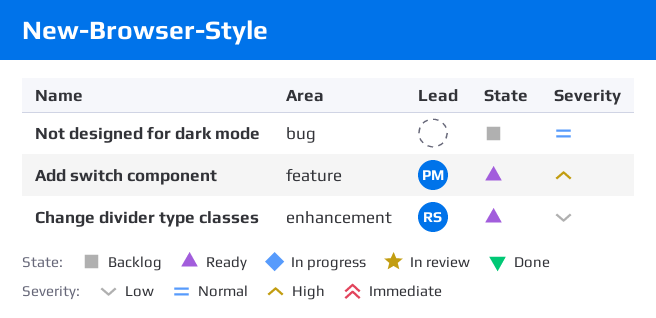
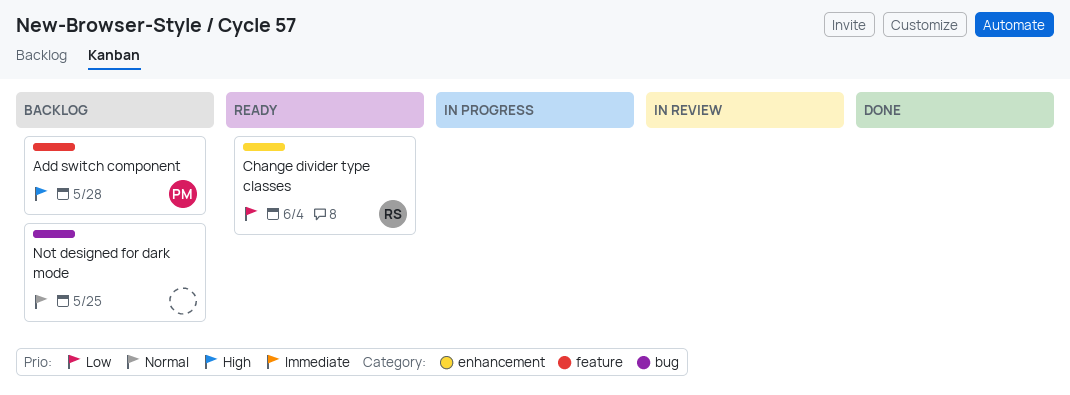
Add switch component, status: Ready -> Backlog

